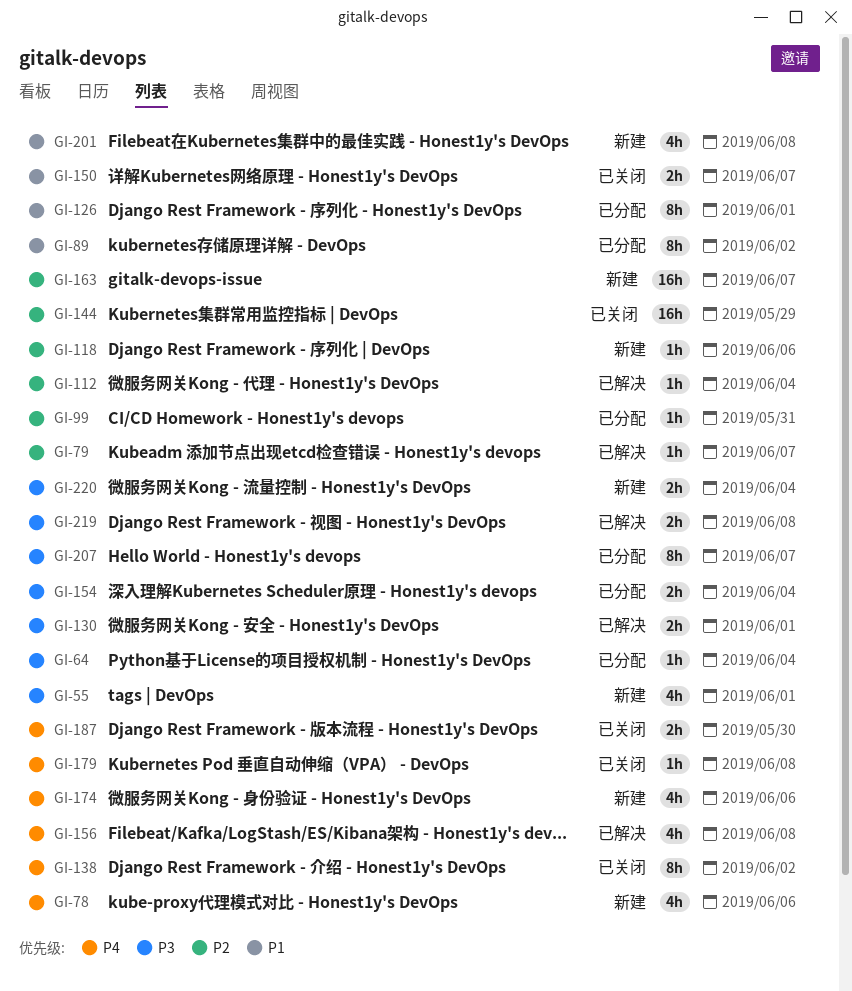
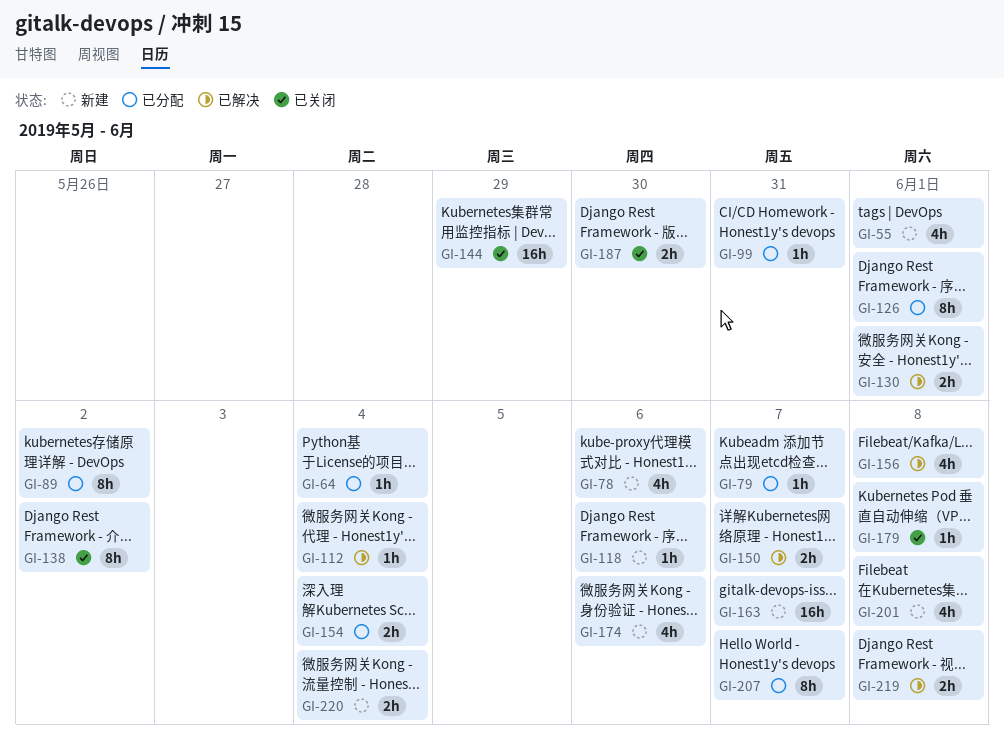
GI-79, status: 已解决 -> 已分配
GI-150, status: 已关闭 -> 已解决

